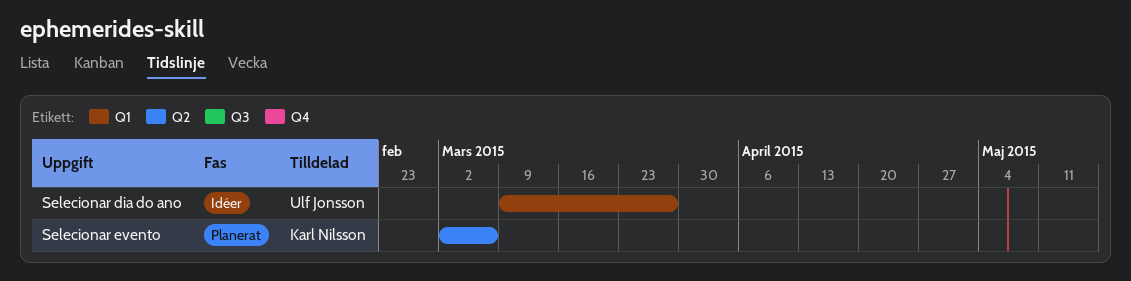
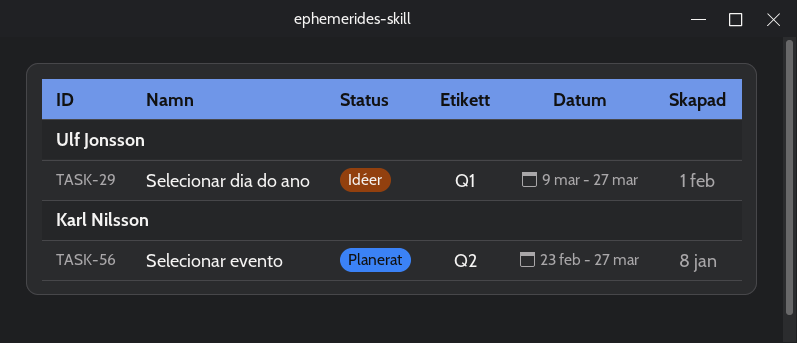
Selecionar evento, start: Mar 2 -> Feb 23
Selecionar evento, due: Mar 6 -> Mar 27

